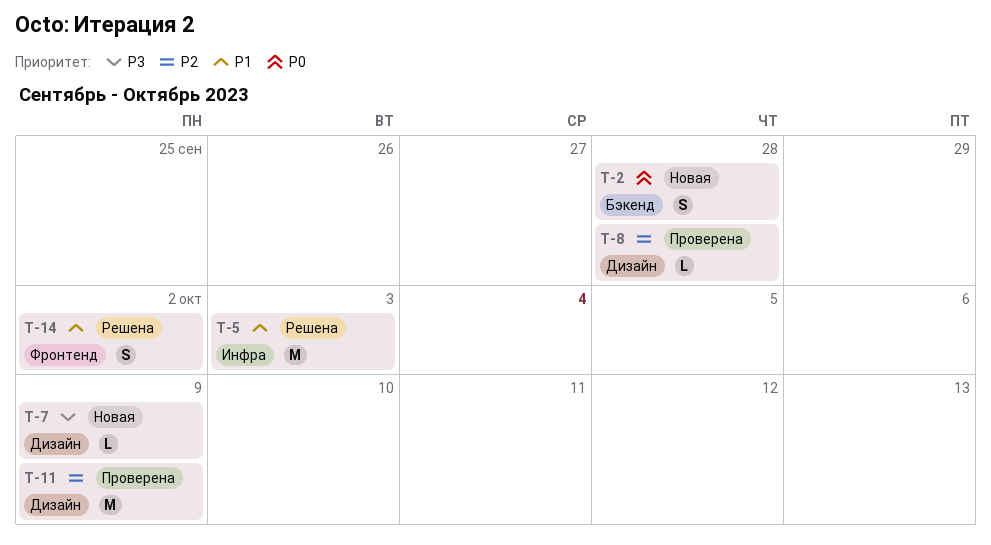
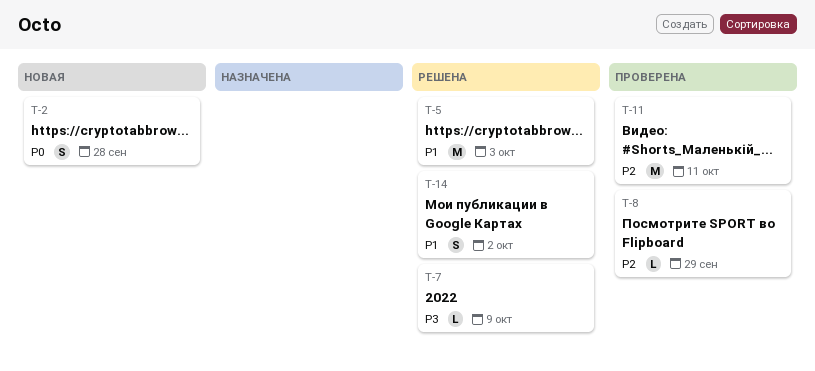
T-7, status: Новая -> Решена
T-8, due: Sep 28 -> Sep 29
T-11, due: Oct 9 -> Oct 11

